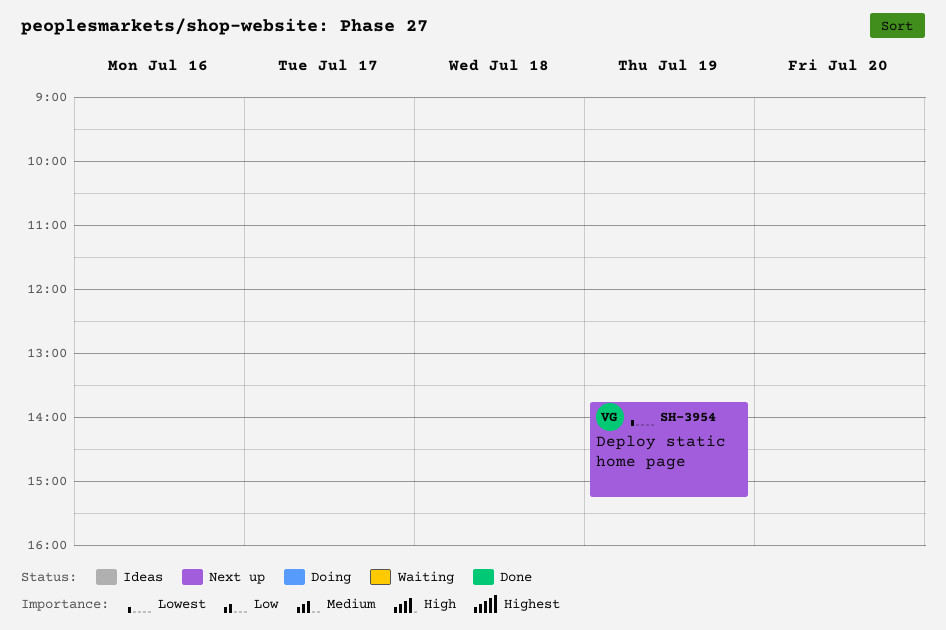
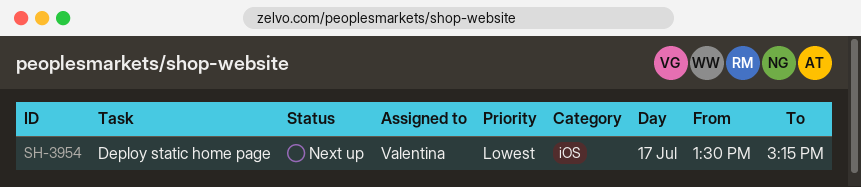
SH-3954, day: Jul 19 -> Jul 17
SH-3954, begins: 13:45 -> 13:30

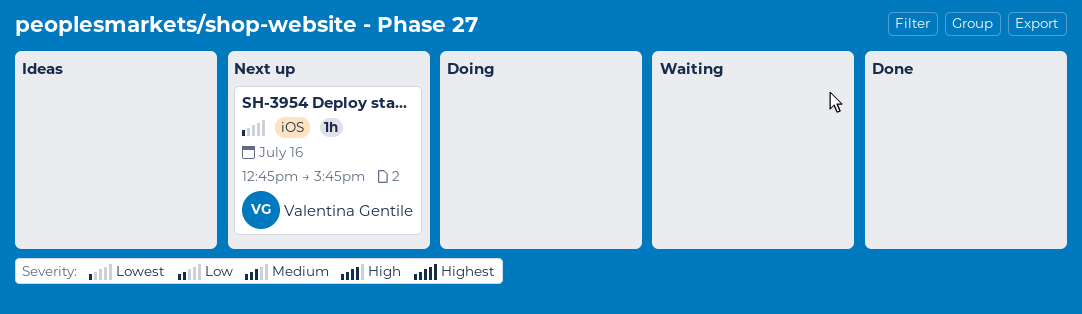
SH-3954, day: Jul 17 -> Jul 16
SH-3954, begins: 13:30 -> 12:45
SH-3954, ends: 15:15 -> 15:45

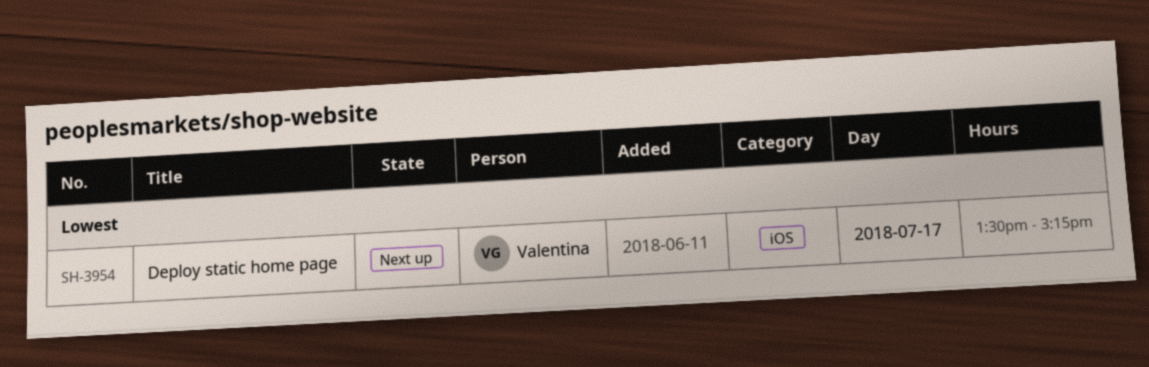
SH-3954, day: Jul 16 -> Jul 17
SH-3954, begins: 12:45 -> 13:30
SH-3954, ends: 15:45 -> 15:15

